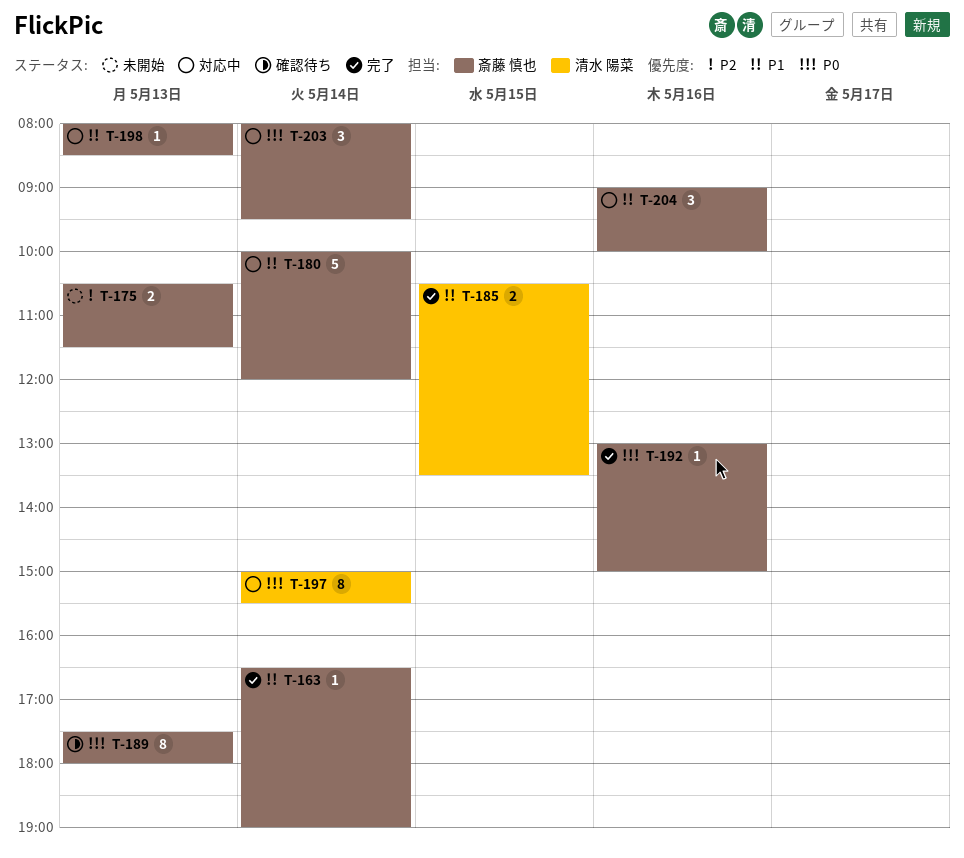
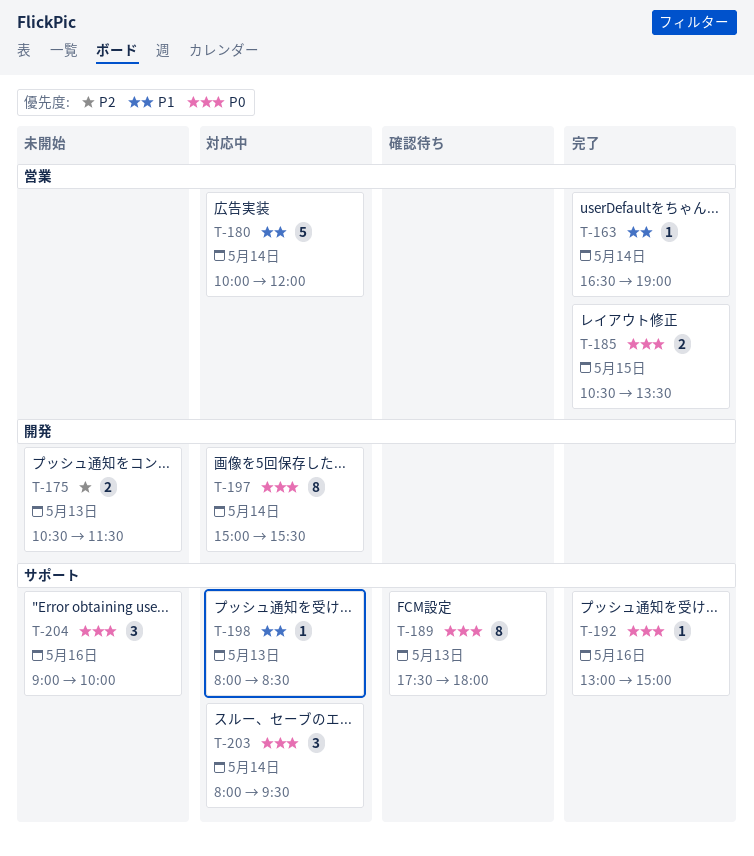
T-185, priority: P1 -> P0
T-204, status: 対応中 -> 未開始
T-204, priority: P1 -> P0

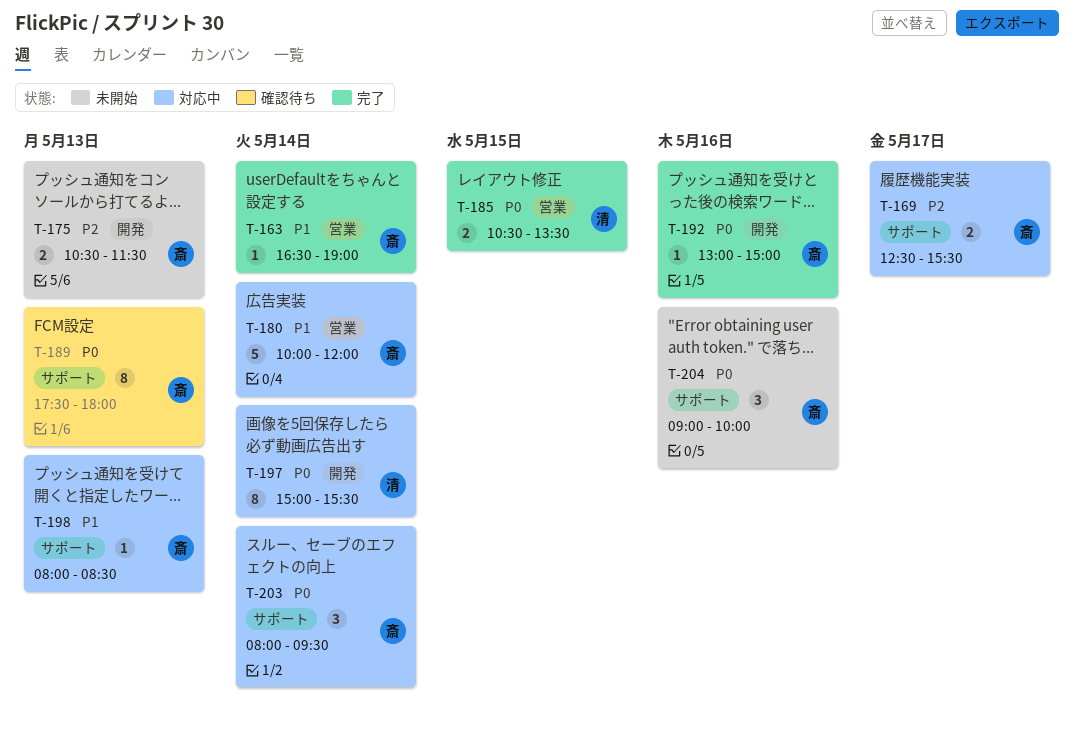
T-169: none -> present
T-192, label: サポート -> 開発

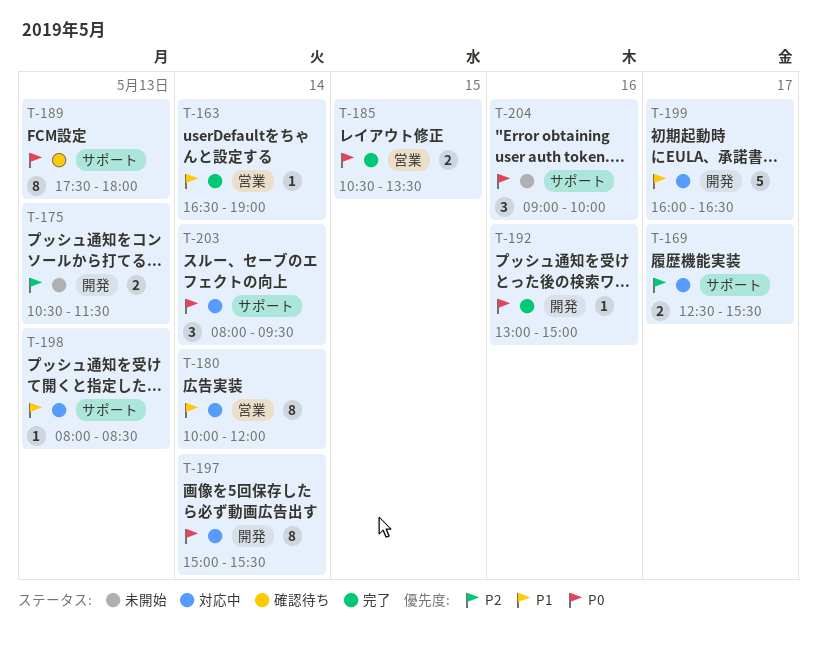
T-180, estimate: 5 -> 8
T-199: none -> present

